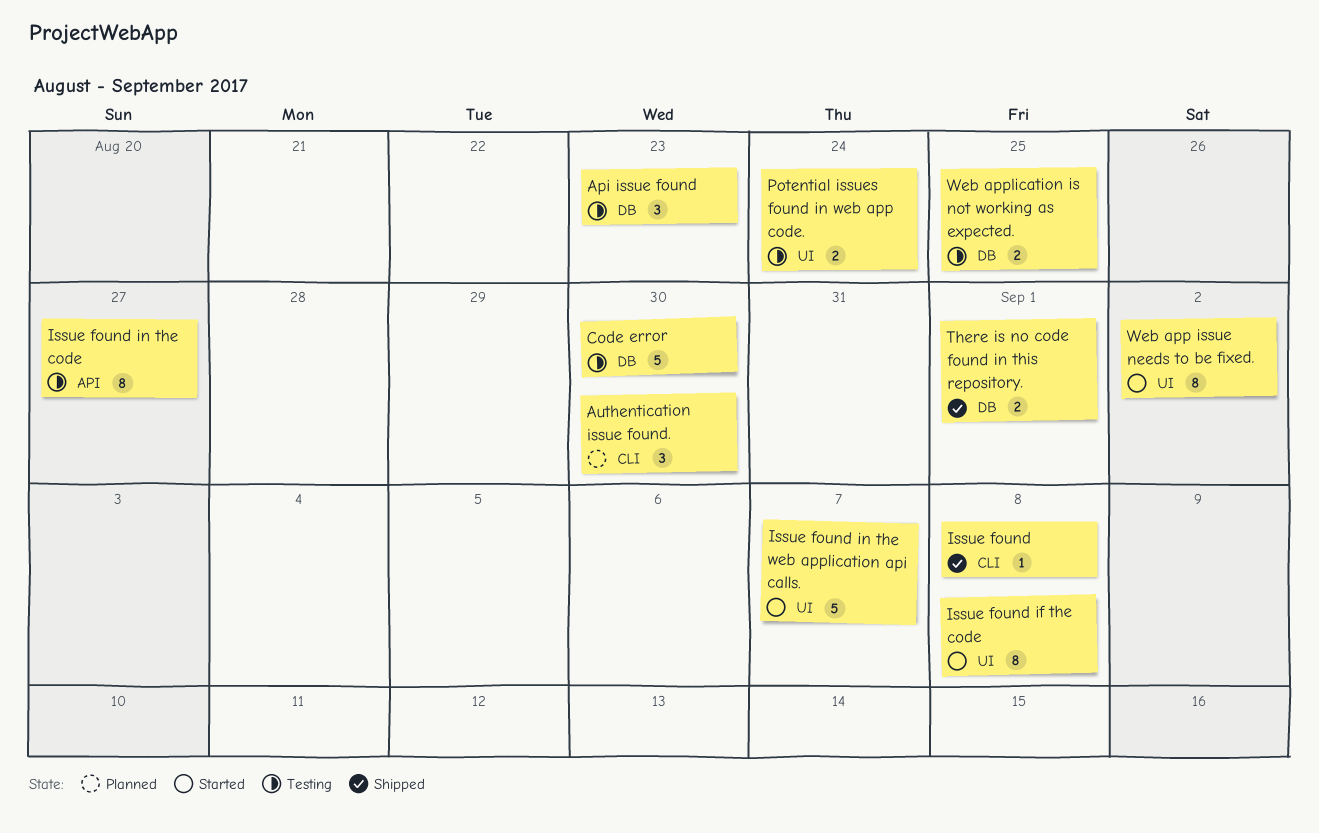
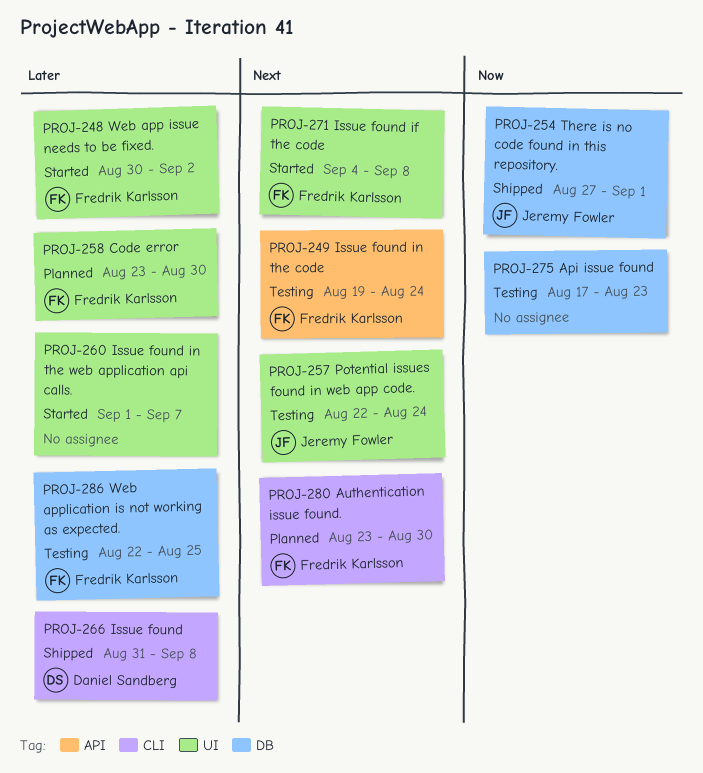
Code error, status: Testing -> Planned
Code error, label: DB -> UI
Issue found in the code, due: Aug 27 -> Aug 24

